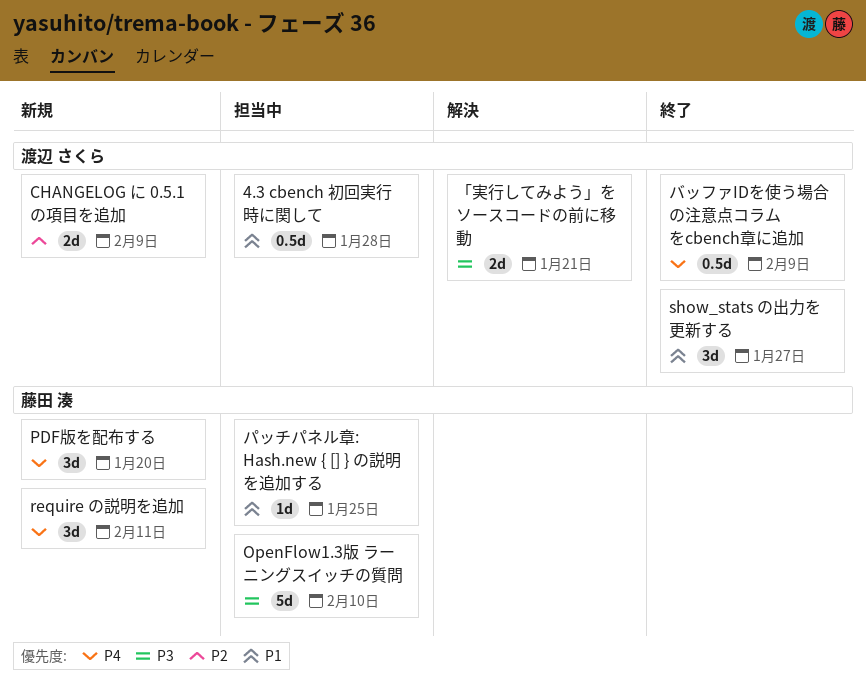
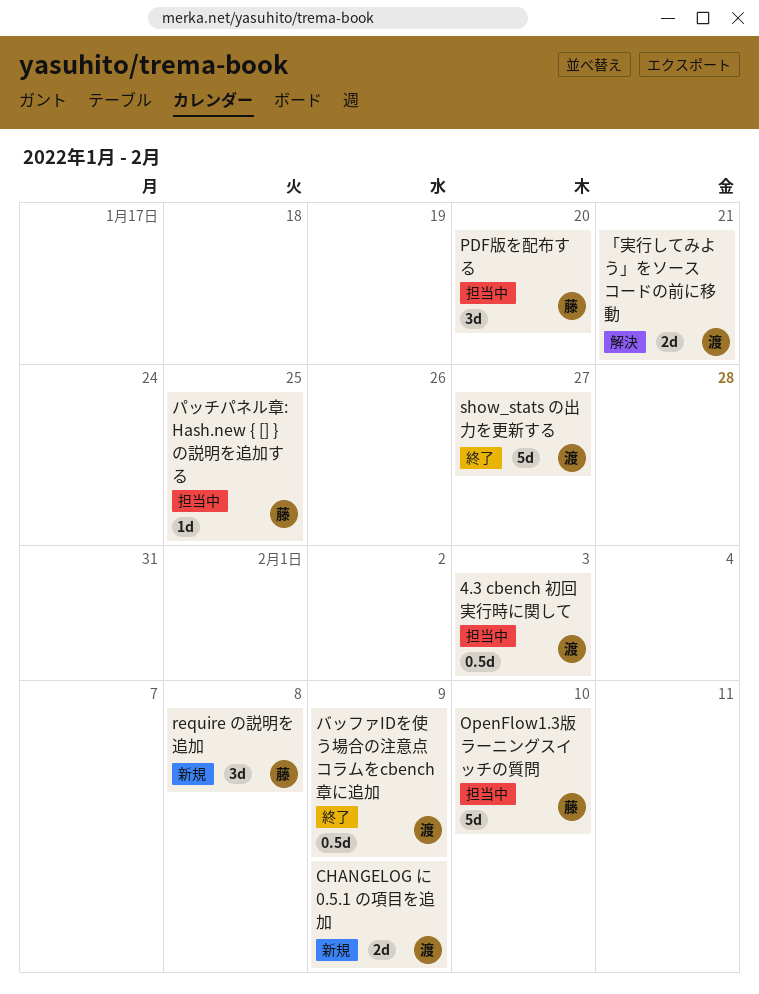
4.3 cbench 初回実行時に関して, due: Jan 28 -> Feb 3
PDF版を配布する, status: 新規 -> 担当中
require の説明を追加, due: Feb 11 -> Feb 8
show_stats の出力を更新する, estimate: 3d -> 5d

